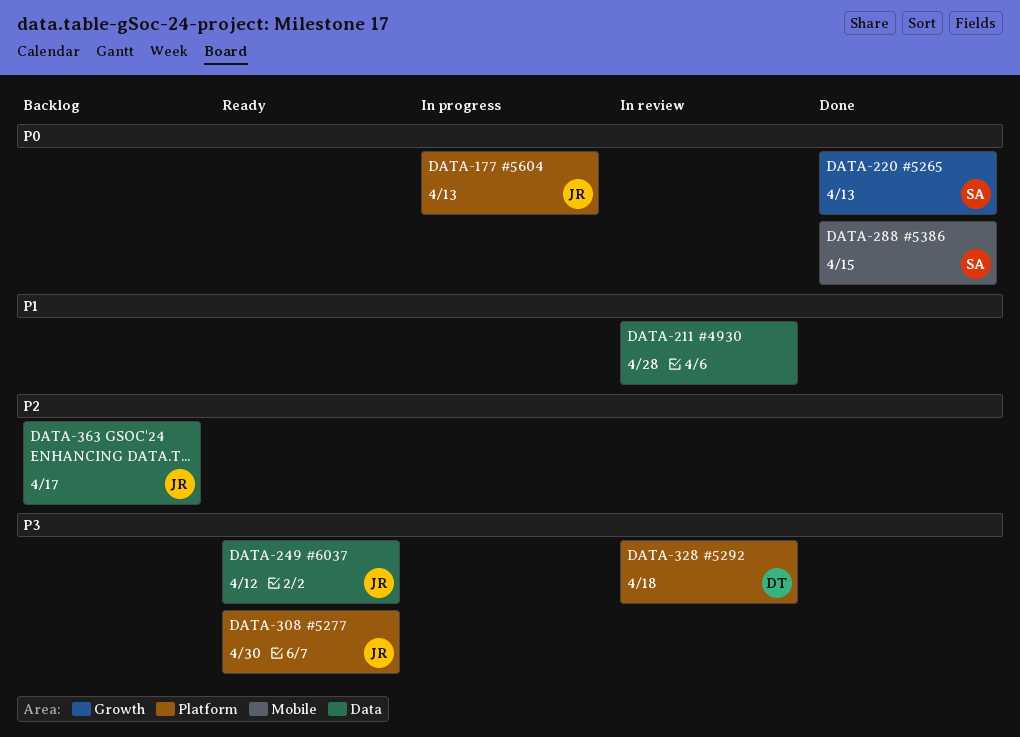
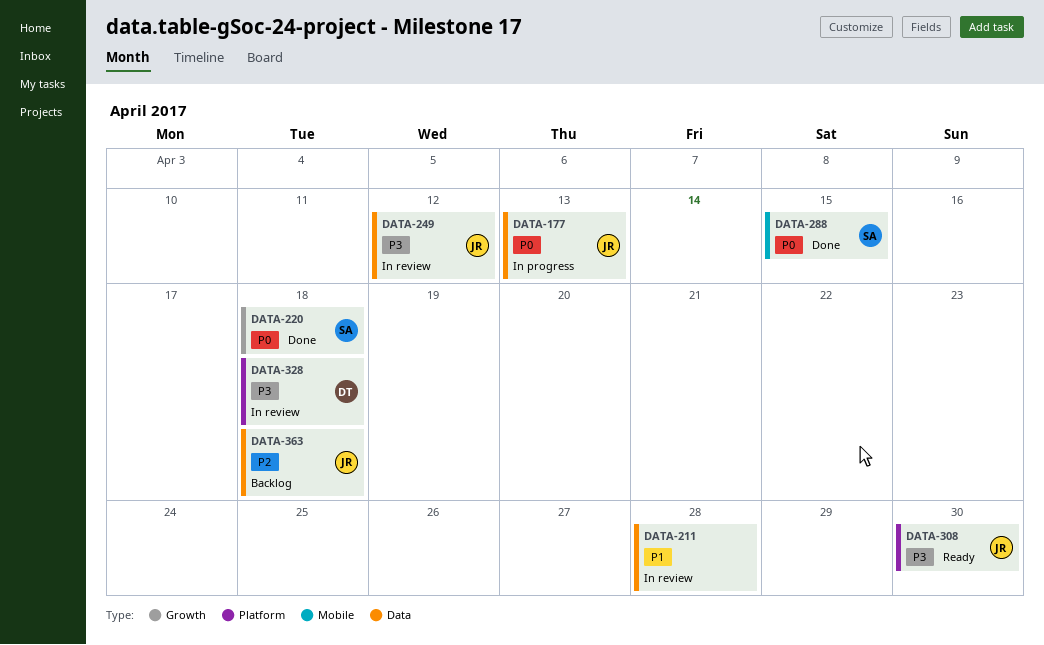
DATA-177, label: Platform -> Data
DATA-220, due: Apr 13 -> Apr 18
DATA-249, status: Ready -> In review
DATA-363, due: Apr 17 -> Apr 18

